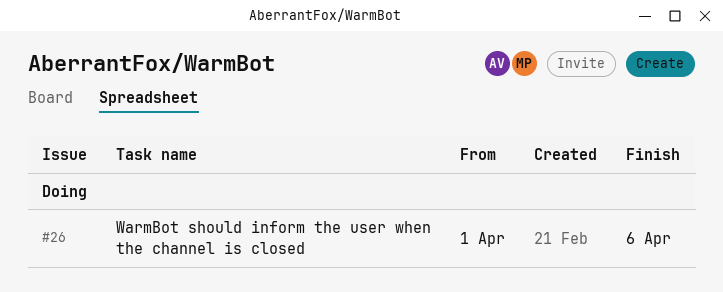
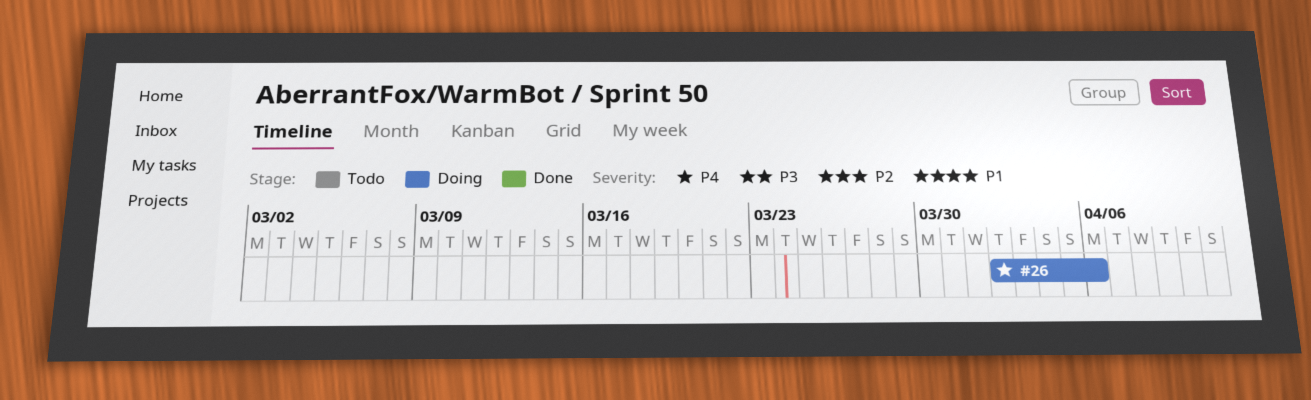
#26, start: Apr 1 -> Apr 2

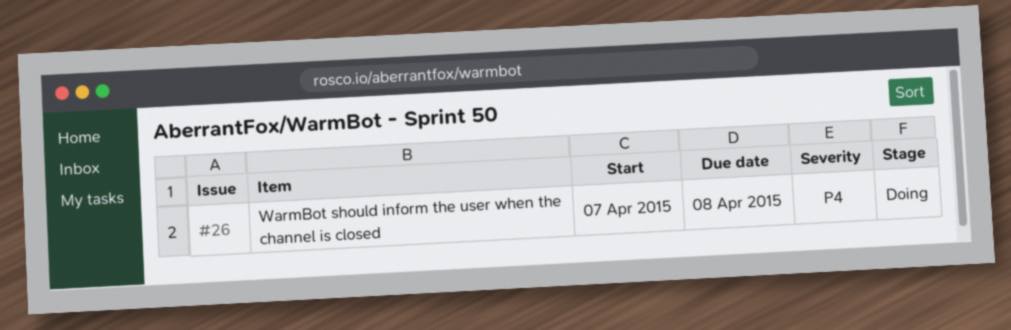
#26, start: Apr 2 -> Apr 7
#26, due: Apr 6 -> Apr 8

